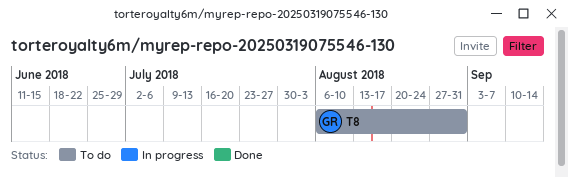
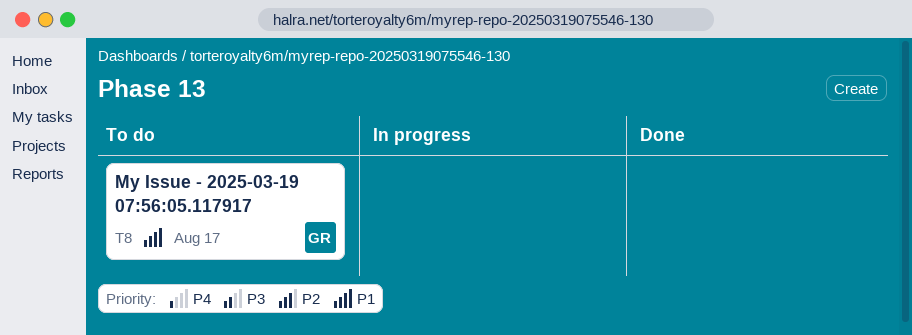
T8, due: Aug 31 -> Aug 17

